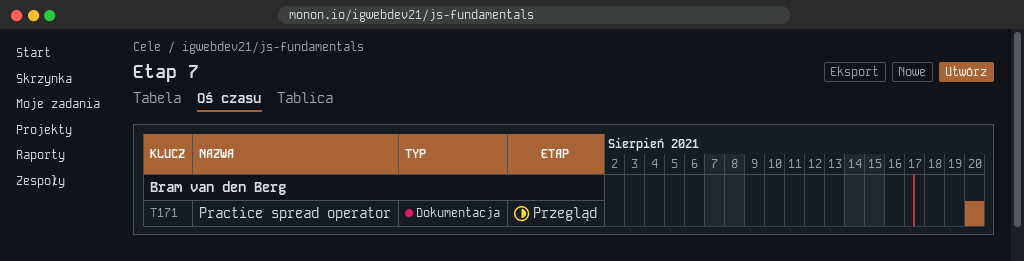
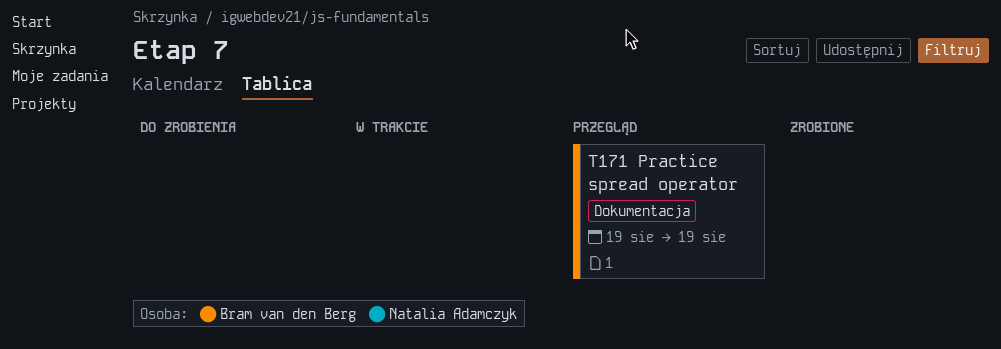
T171, start: Aug 20 -> Aug 19
T171, due: Aug 20 -> Aug 19

